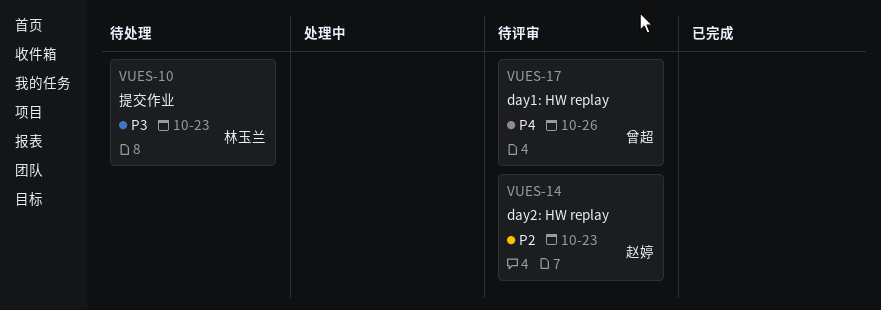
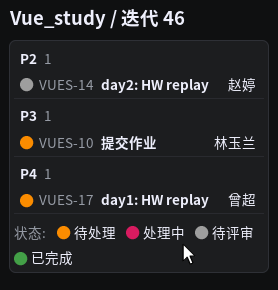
VUES-17, status: 待评审 -> 待处理

